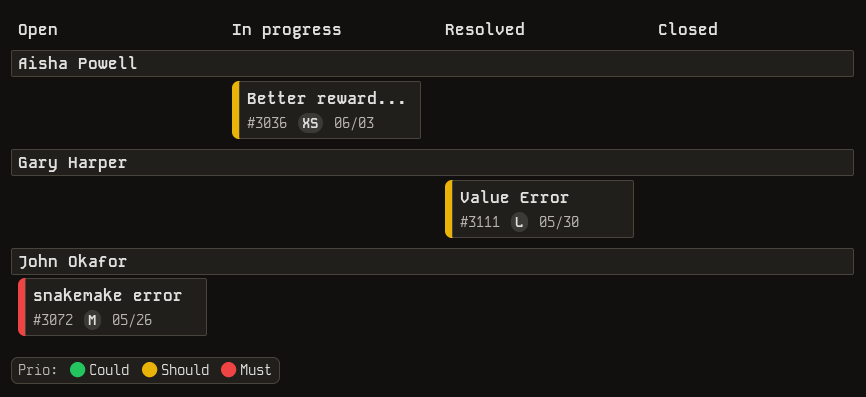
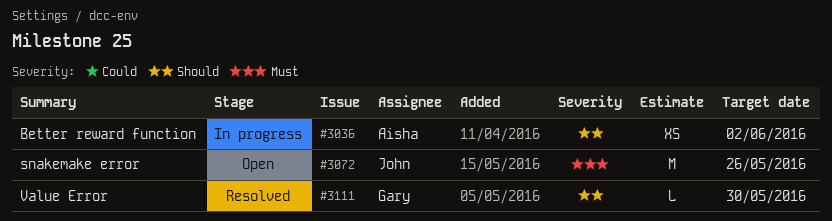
#3036, due: Jun 3 -> Jun 2

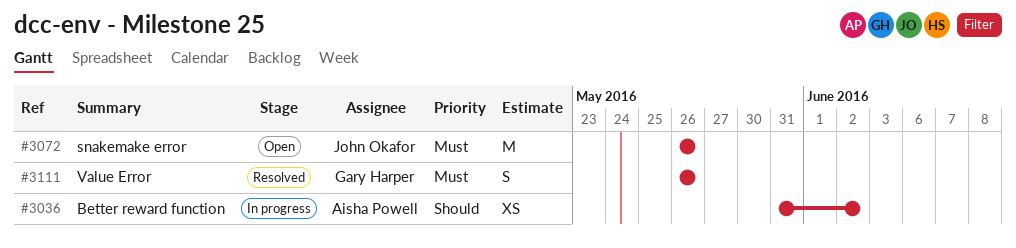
#3111, priority: Should -> Must
#3111, estimate: L -> S
#3111, due: May 30 -> May 26

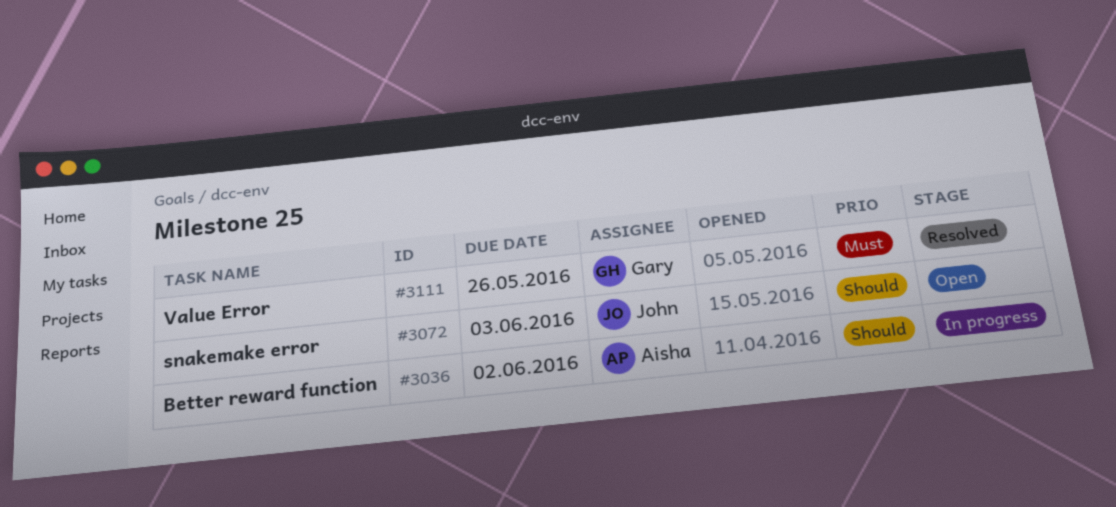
#3072, priority: Must -> Should
#3072, due: May 26 -> Jun 3

